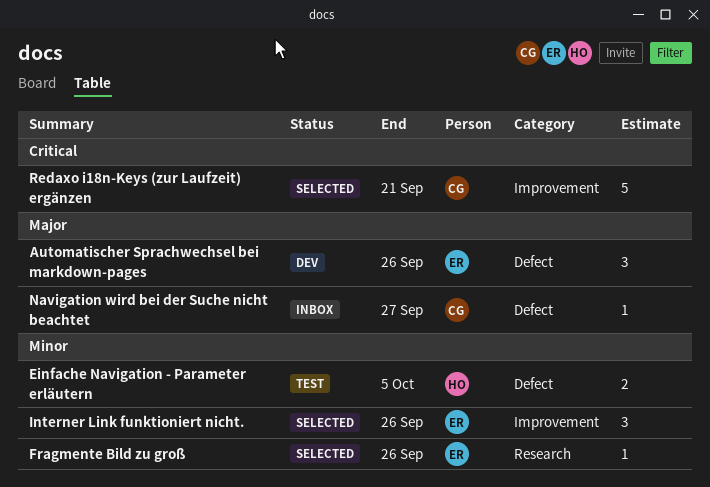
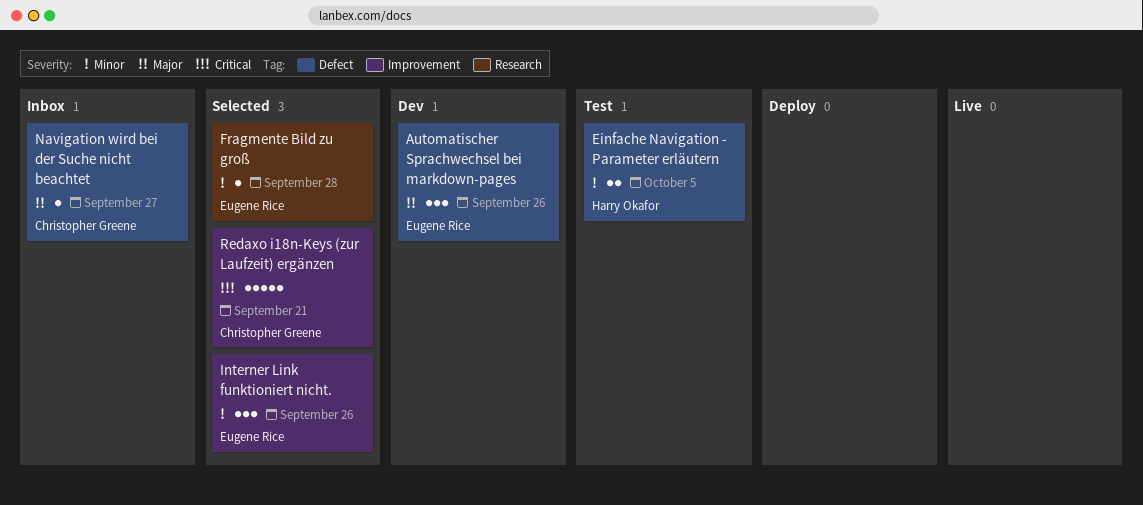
Fragmente Bild zu groß, due: Sep 26 -> Sep 28

